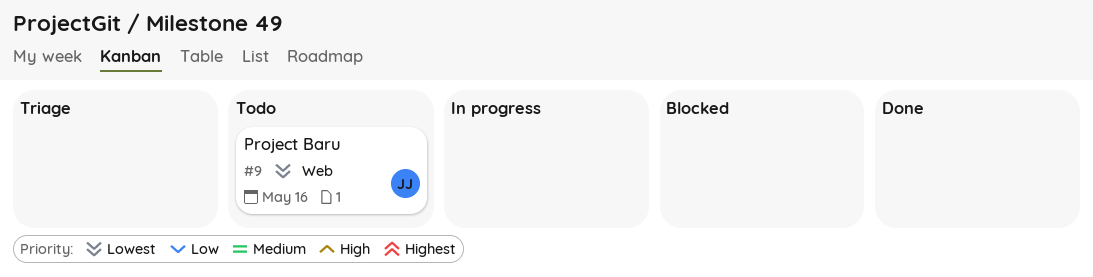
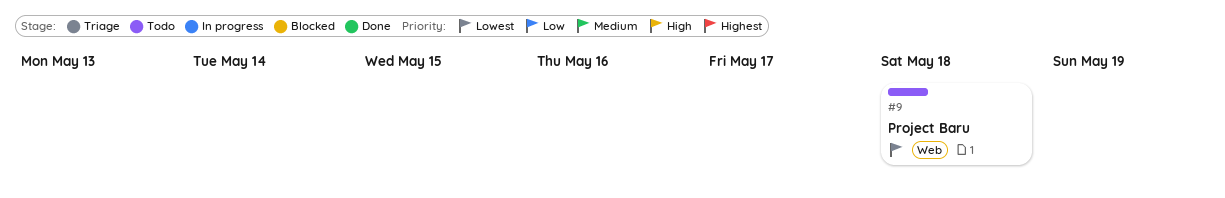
#9, due: May 16 -> May 18

